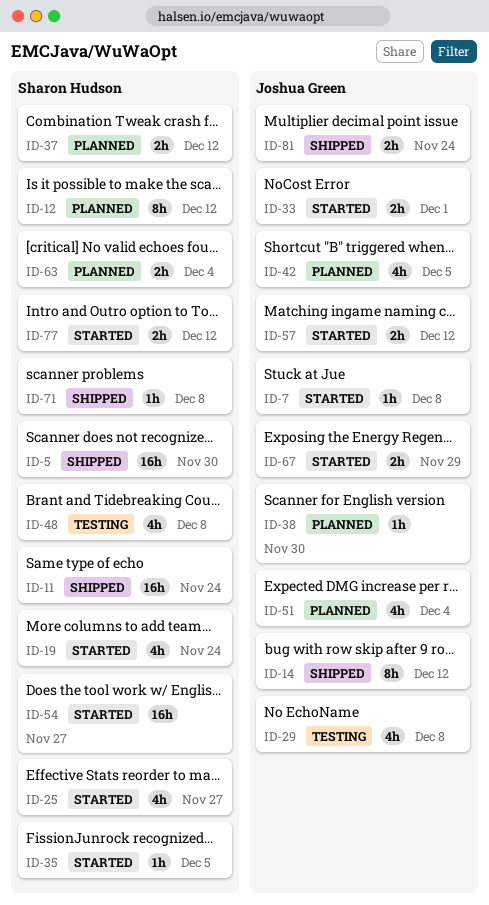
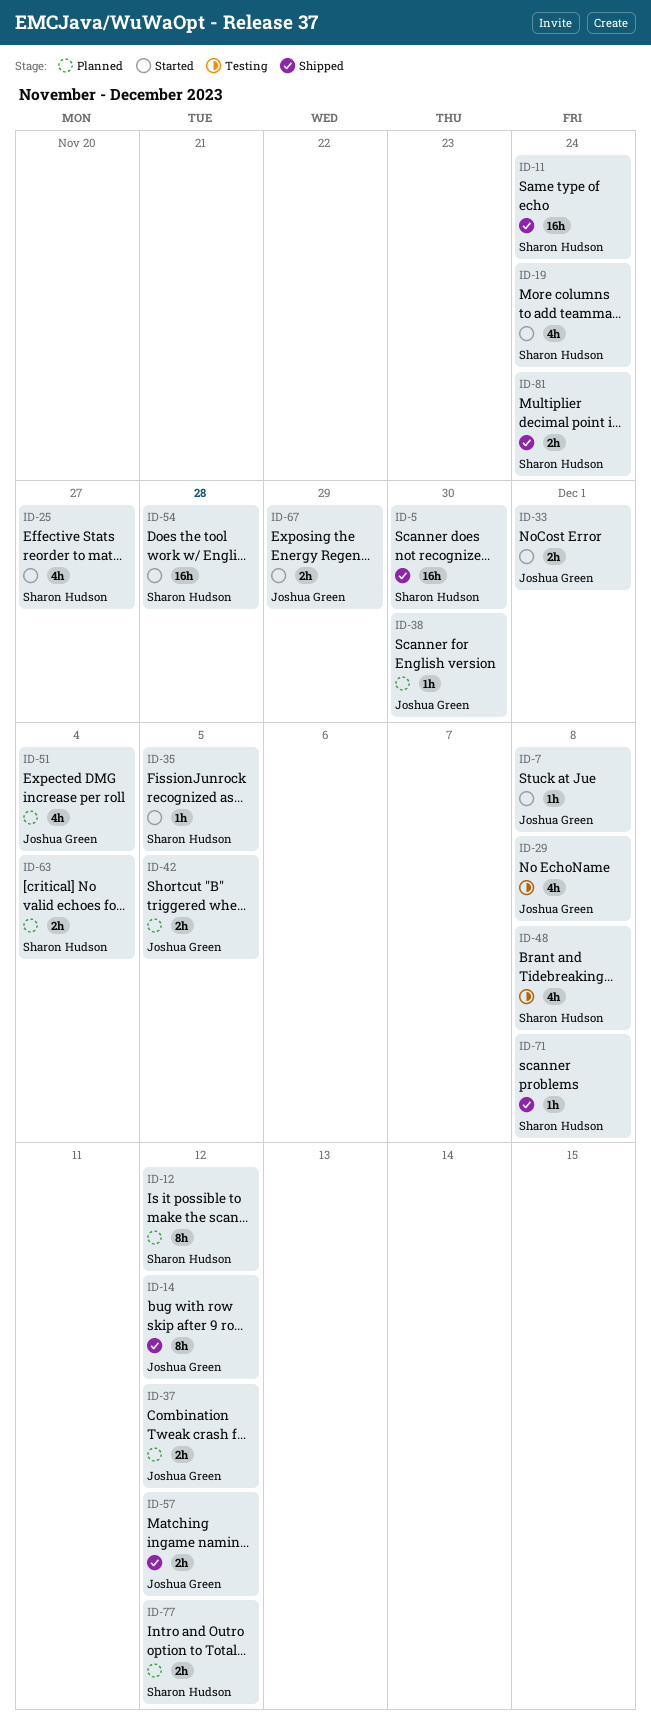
ID-37, owner: Sharon Hudson -> Joshua Green
ID-42, estimate: 4h -> 2h
ID-54, due: Nov 27 -> Nov 28
ID-57, status: Started -> Shipped
ID-77, status: Started -> Planned
ID-81, owner: Joshua Green -> Sharon Hudson

